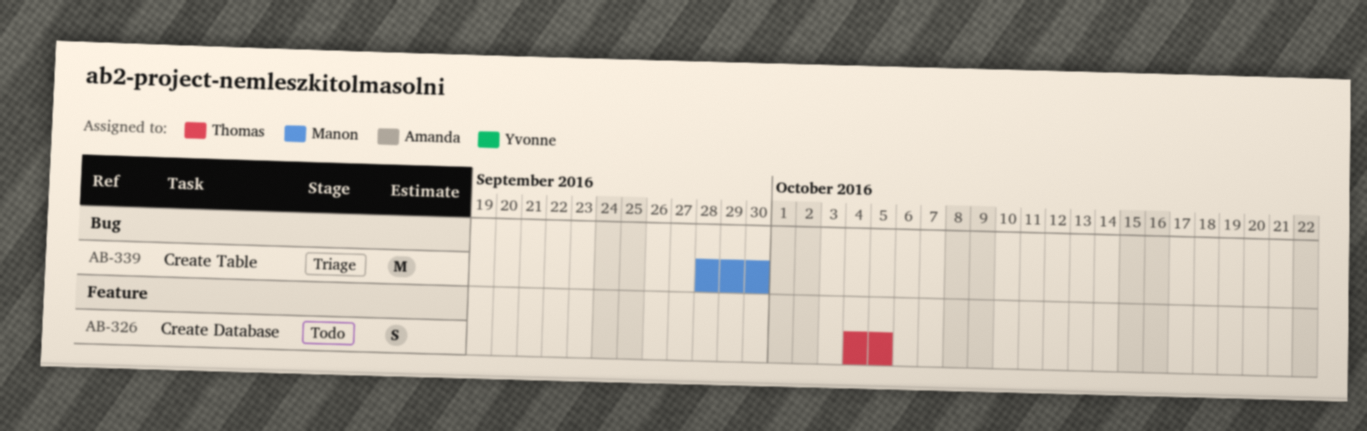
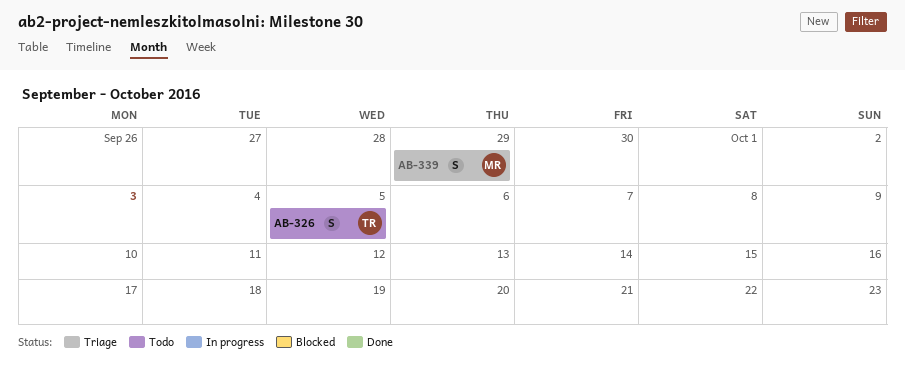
AB-339, estimate: M -> S
AB-339, due: Sep 30 -> Sep 29

